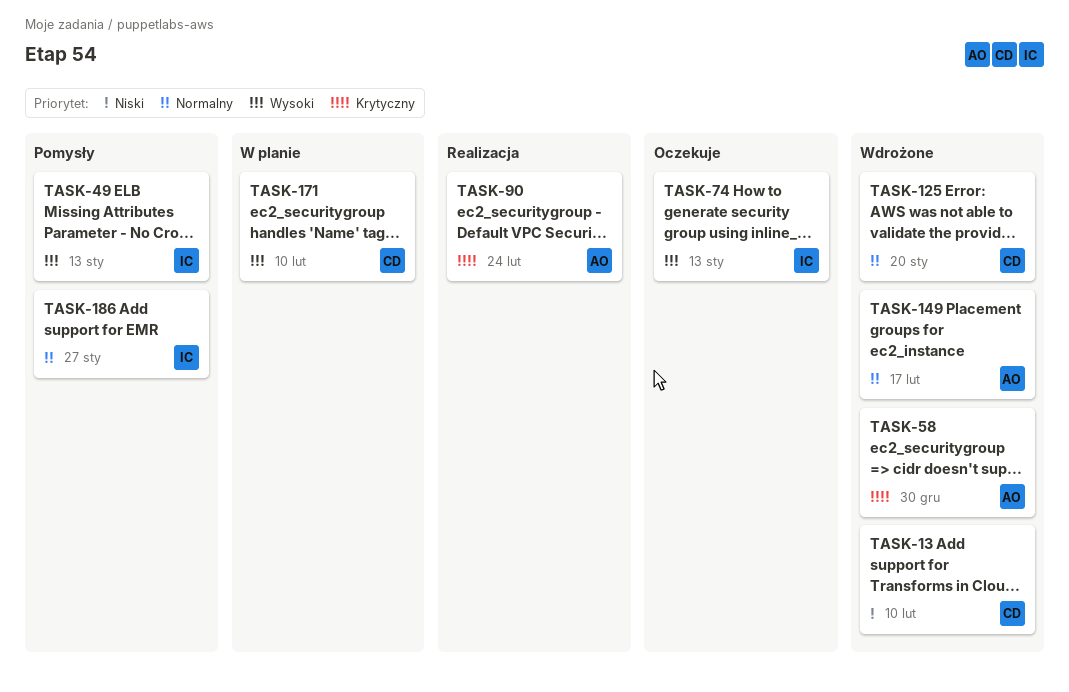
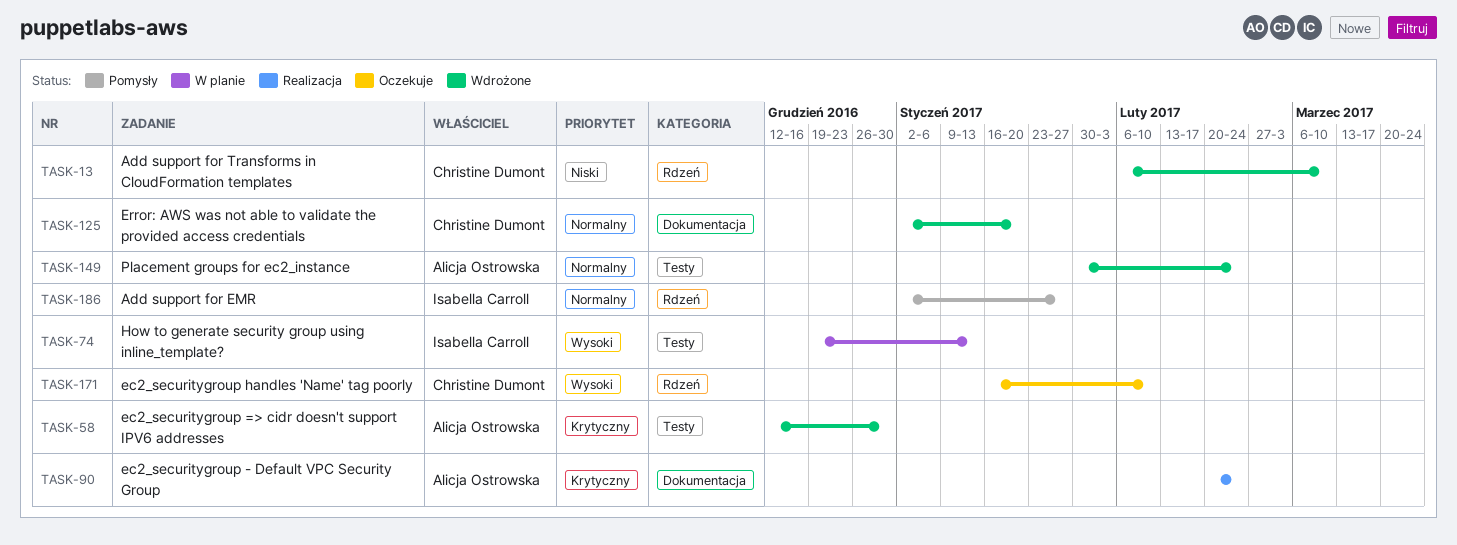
TASK-13, due: Feb 10 -> Mar 10
TASK-49: present -> none
TASK-74, status: Oczekuje -> W planie
TASK-149, due: Feb 17 -> Feb 24
TASK-171, status: W planie -> Oczekuje

